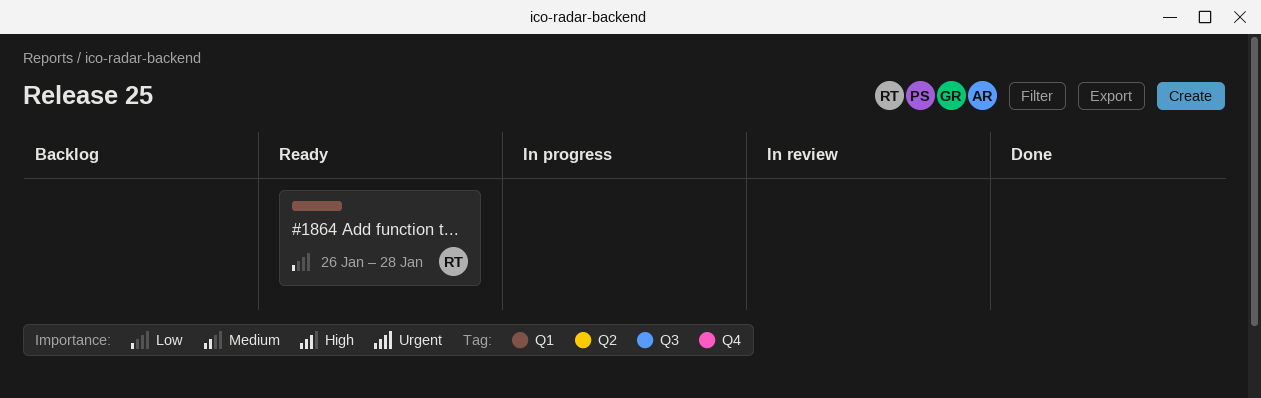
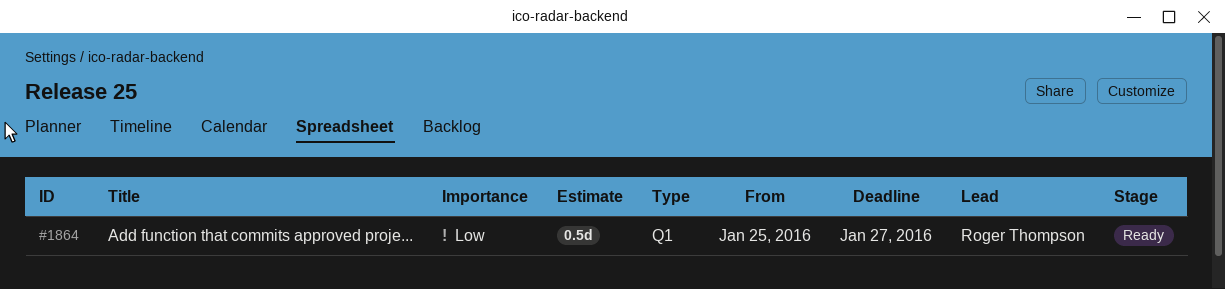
#1864, start: Jan 26 -> Jan 25
#1864, due: Jan 28 -> Jan 27

